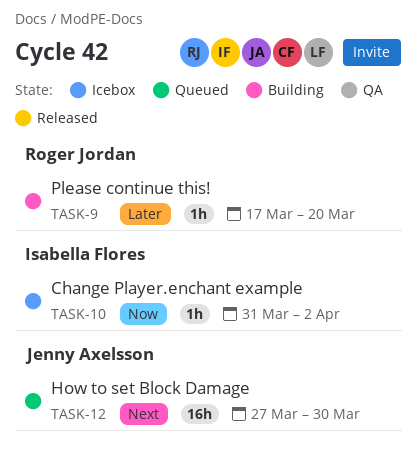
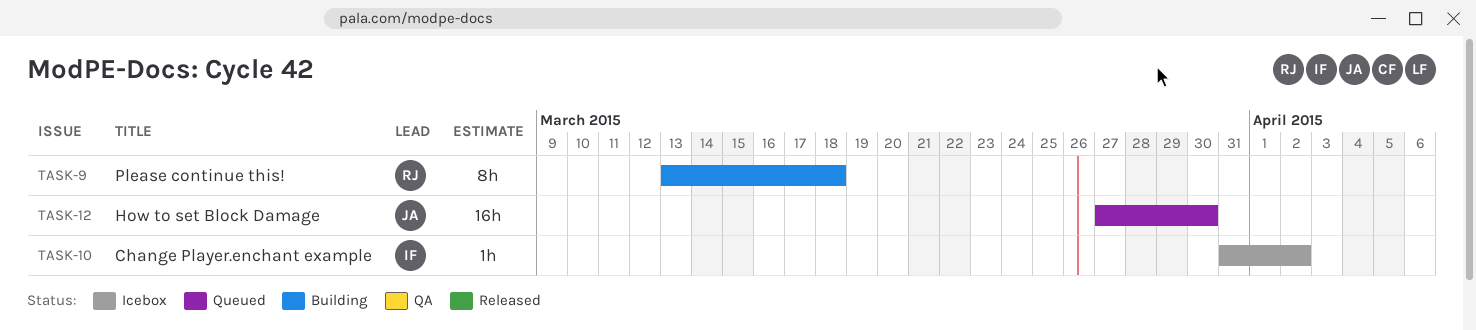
TASK-9, estimate: 1h -> 8h
TASK-9, start: Mar 17 -> Mar 13
TASK-9, due: Mar 20 -> Mar 18

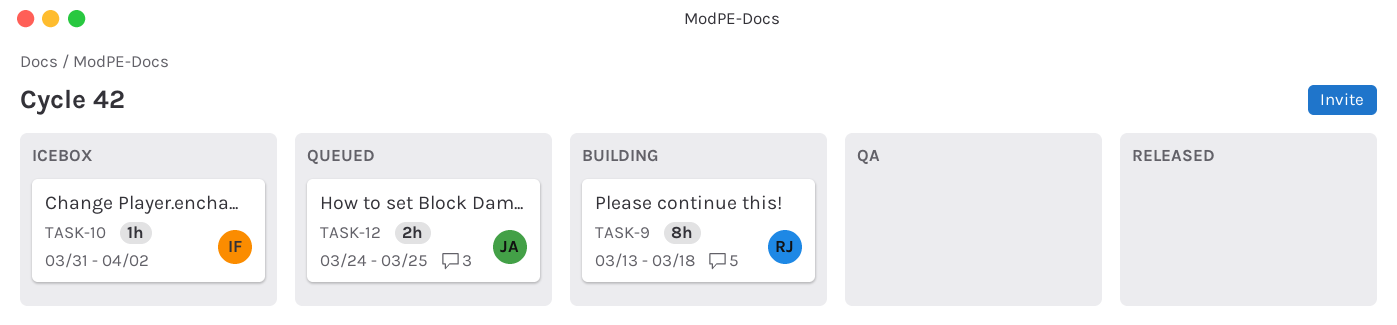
TASK-12, estimate: 16h -> 2h
TASK-12, start: Mar 27 -> Mar 24
TASK-12, due: Mar 30 -> Mar 25

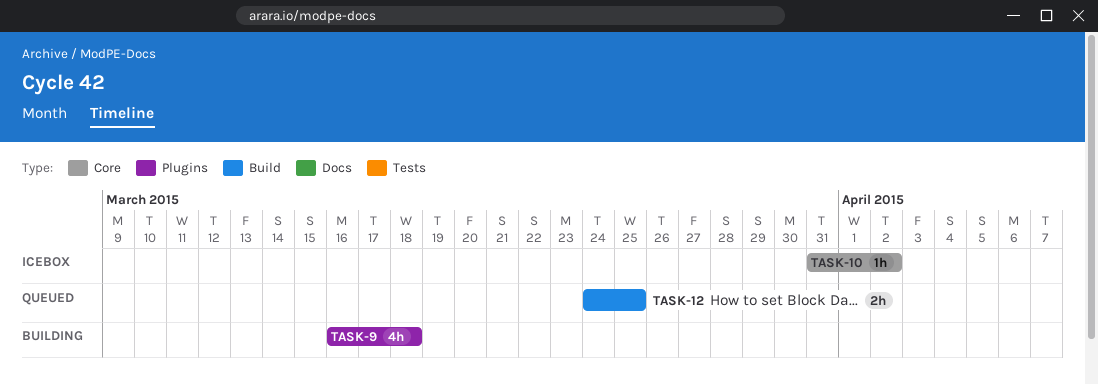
TASK-9, estimate: 8h -> 4h
TASK-9, start: Mar 13 -> Mar 16

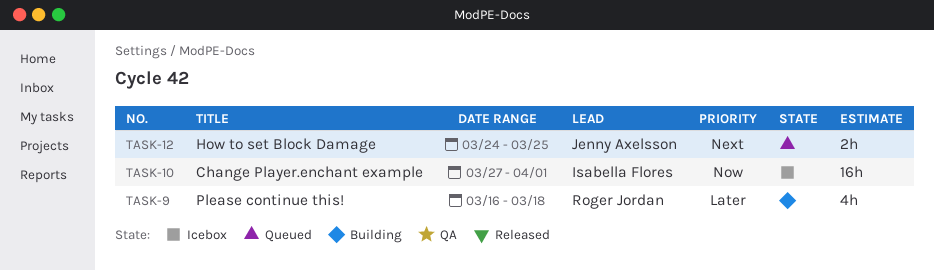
TASK-10, estimate: 1h -> 16h
TASK-10, start: Mar 31 -> Mar 27
TASK-10, due: Apr 2 -> Apr 1

